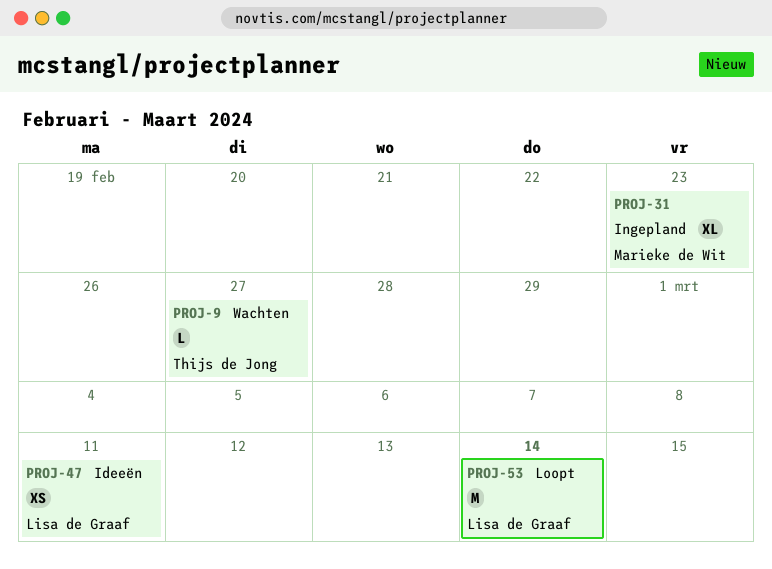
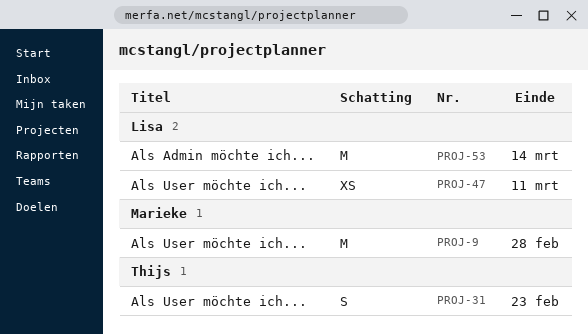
PROJ-9, owner: Thijs de Jong -> Marieke de Wit
PROJ-9, estimate: L -> M
PROJ-9, due: Feb 27 -> Feb 28
PROJ-31, owner: Marieke de Wit -> Thijs de Jong
PROJ-31, estimate: XL -> S

